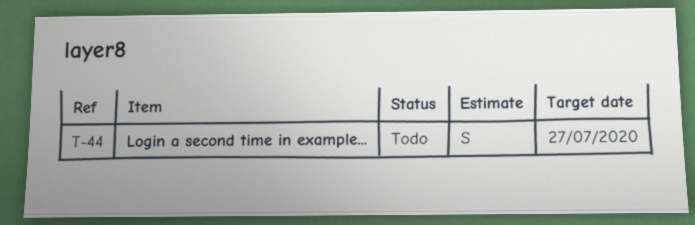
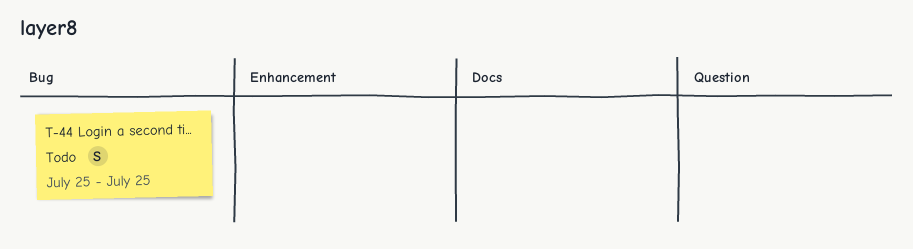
T-44, due: Jul 27 -> Jul 25

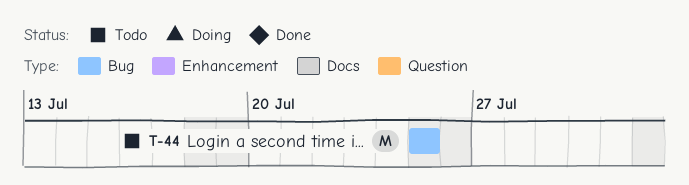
T-44, estimate: S -> M

